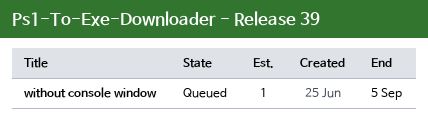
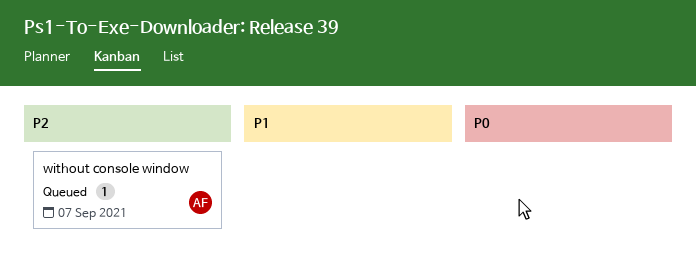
without console window, due: Sep 5 -> Sep 7

